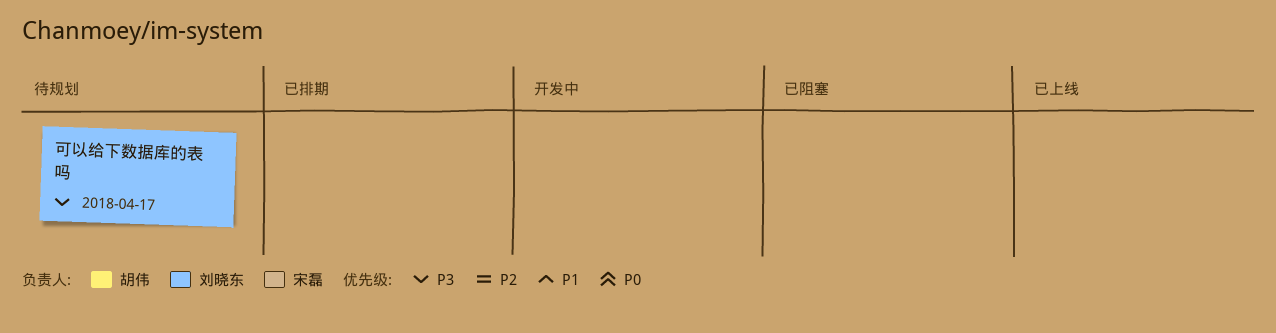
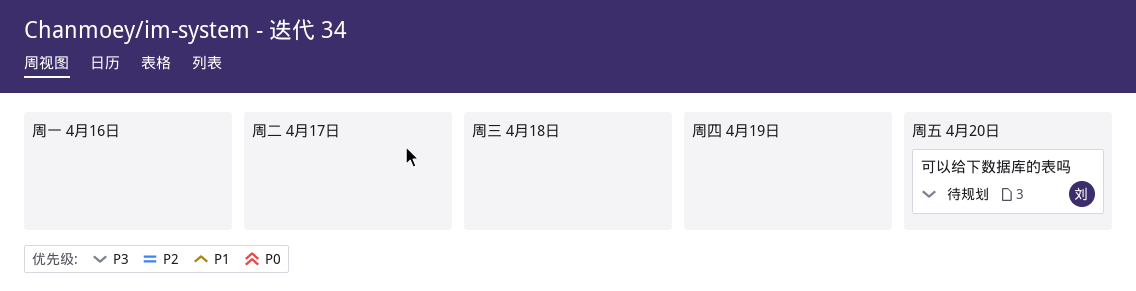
可以给下数据库的表吗, due: Apr 17 -> Apr 20

